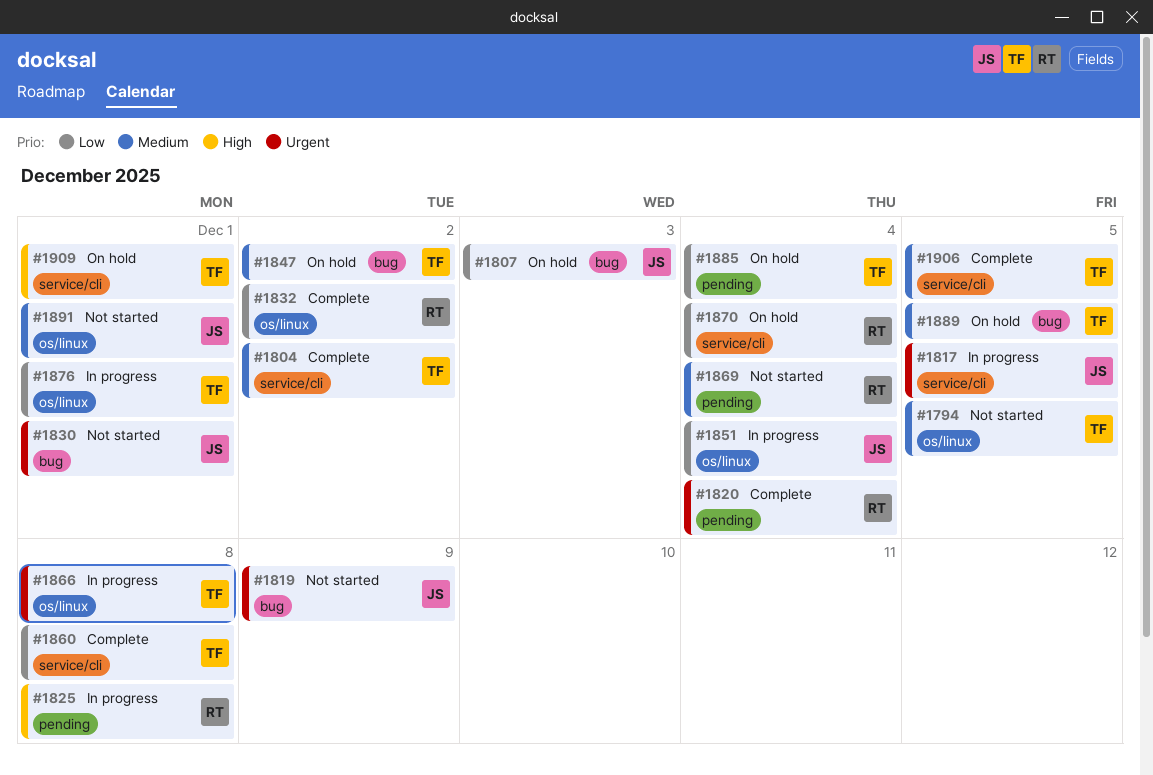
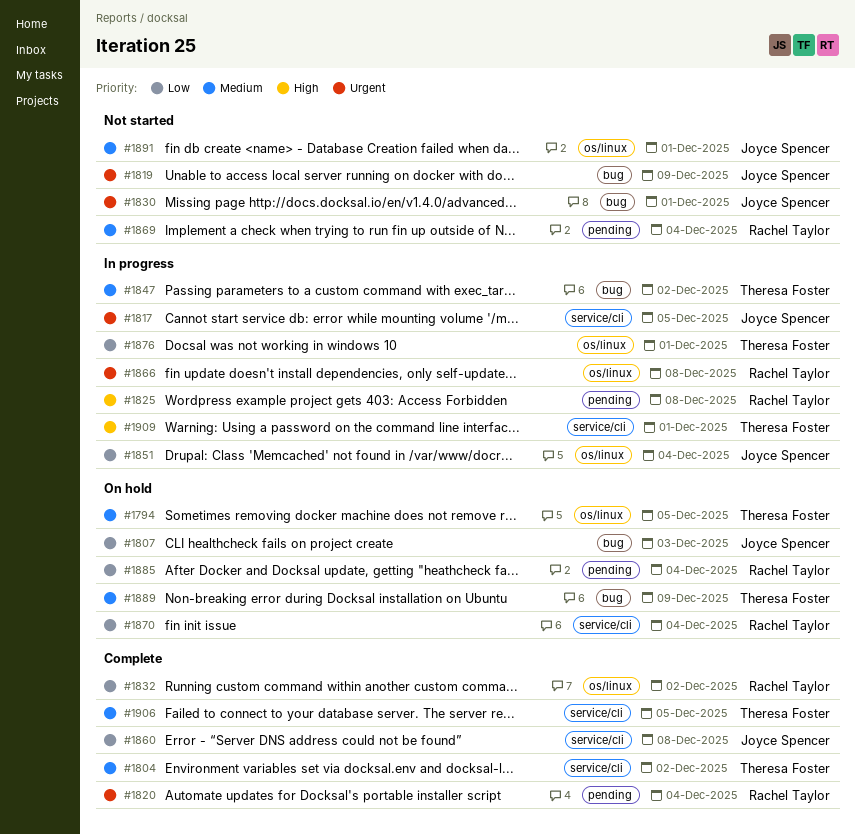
#1794, status: Not started -> On hold
#1847, status: On hold -> In progress
#1860, owner: Theresa Foster -> Joyce Spencer
#1866, owner: Theresa Foster -> Rachel Taylor
#1885, owner: Theresa Foster -> Rachel Taylor
#1889, due: Dec 5 -> Dec 9
#1909, status: On hold -> In progress

